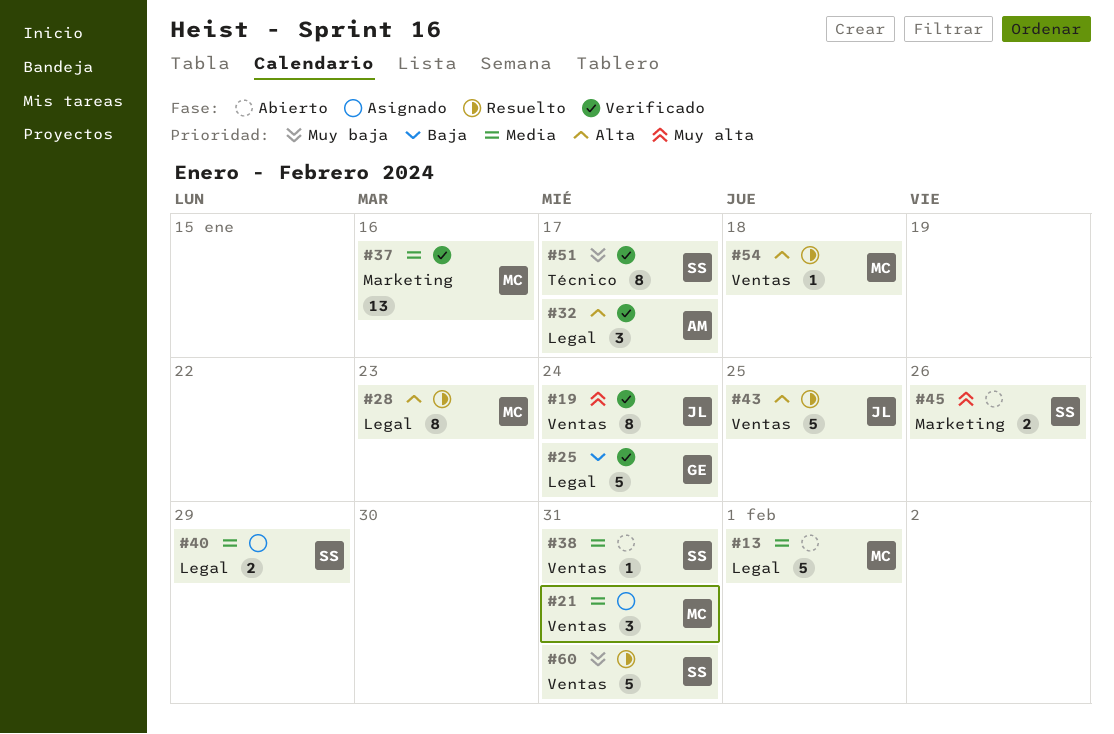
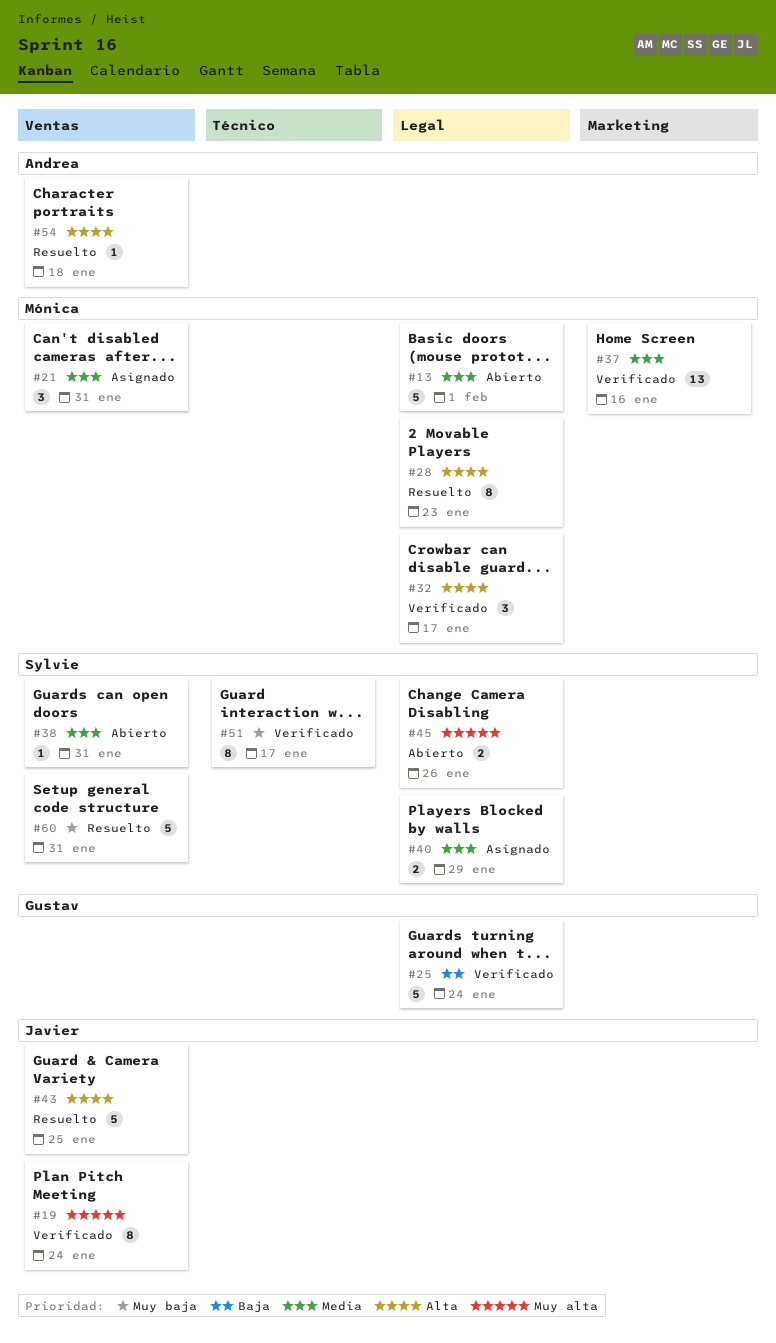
#32, owner: Andrea -> Mónica
#45, label: Marketing -> Legal
#54, owner: Mónica -> Andrea

